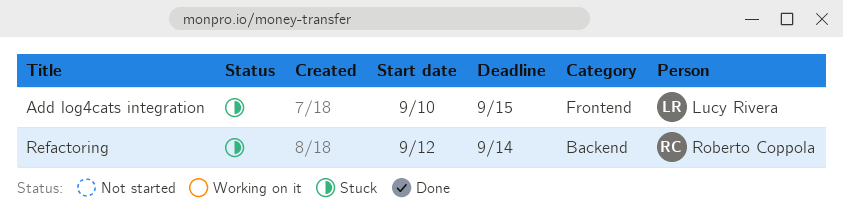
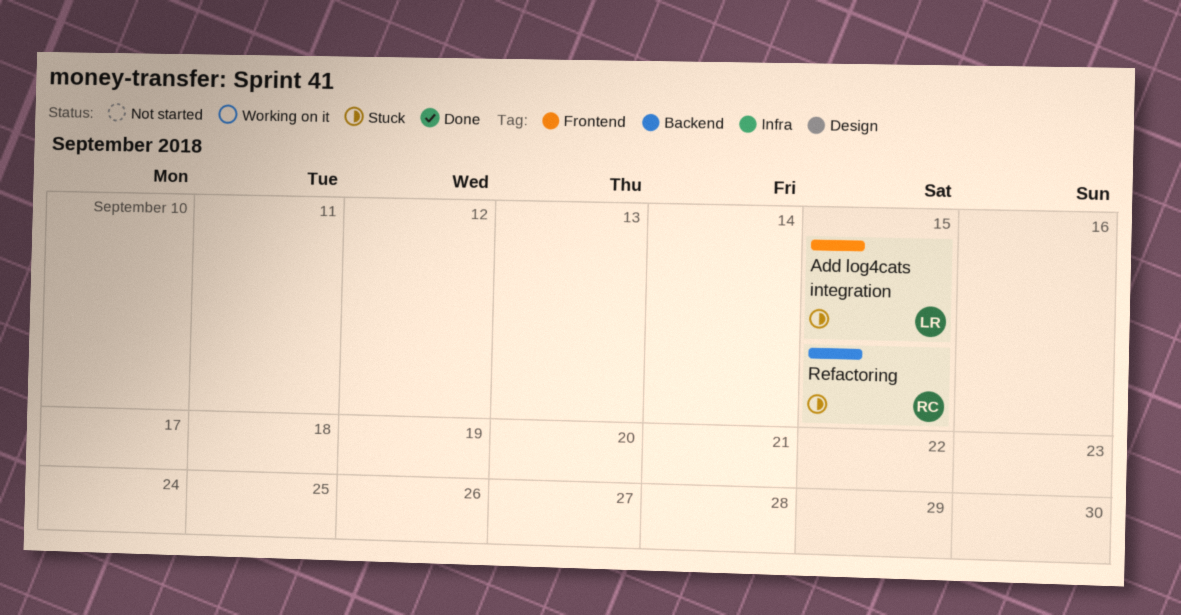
Refactoring, due: Sep 14 -> Sep 15

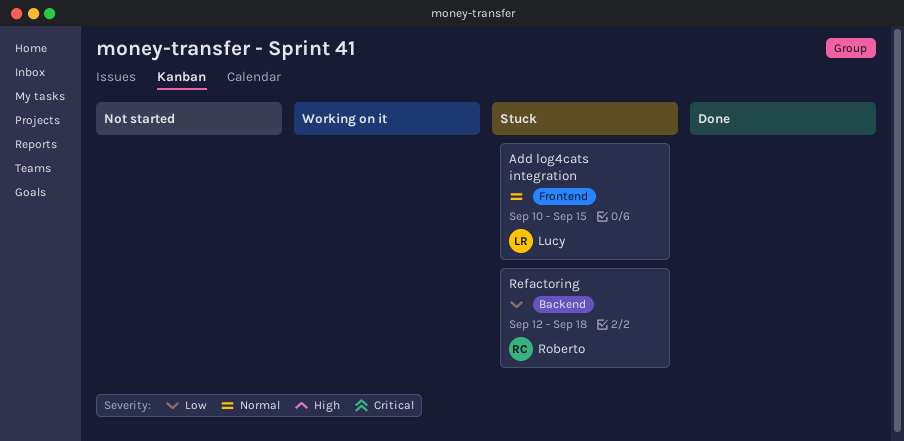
Refactoring, due: Sep 15 -> Sep 18

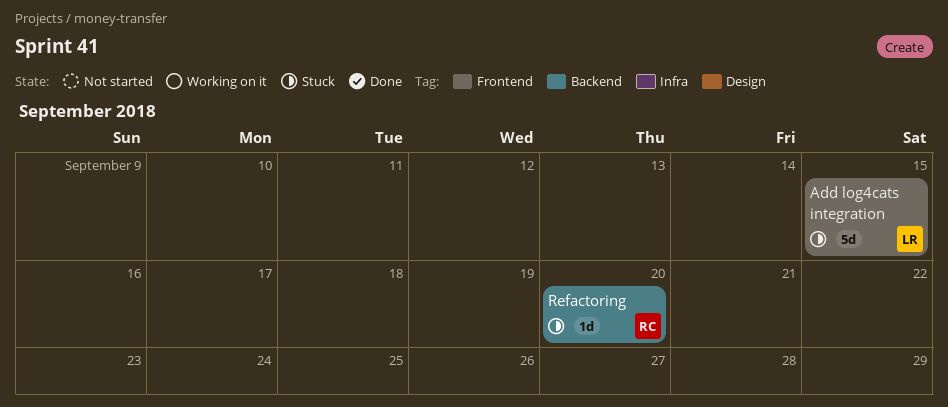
Refactoring, due: Sep 18 -> Sep 20

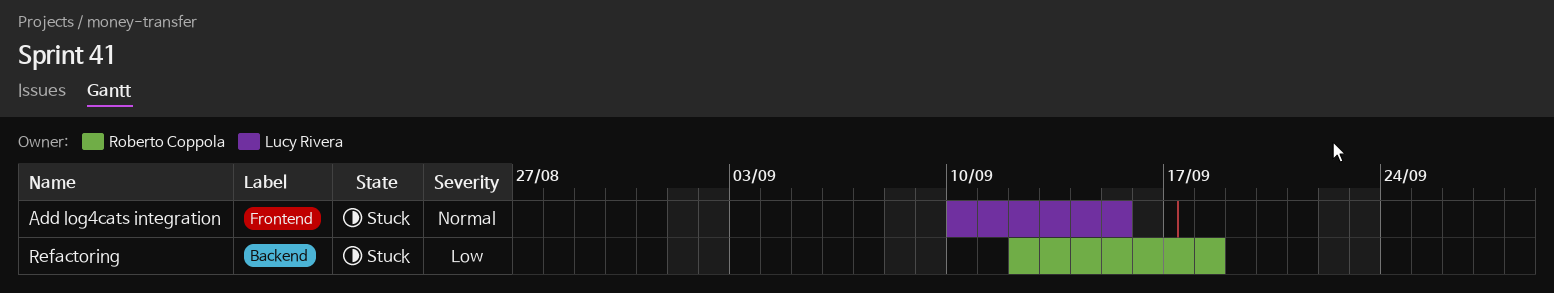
Refactoring, due: Sep 20 -> Sep 18

